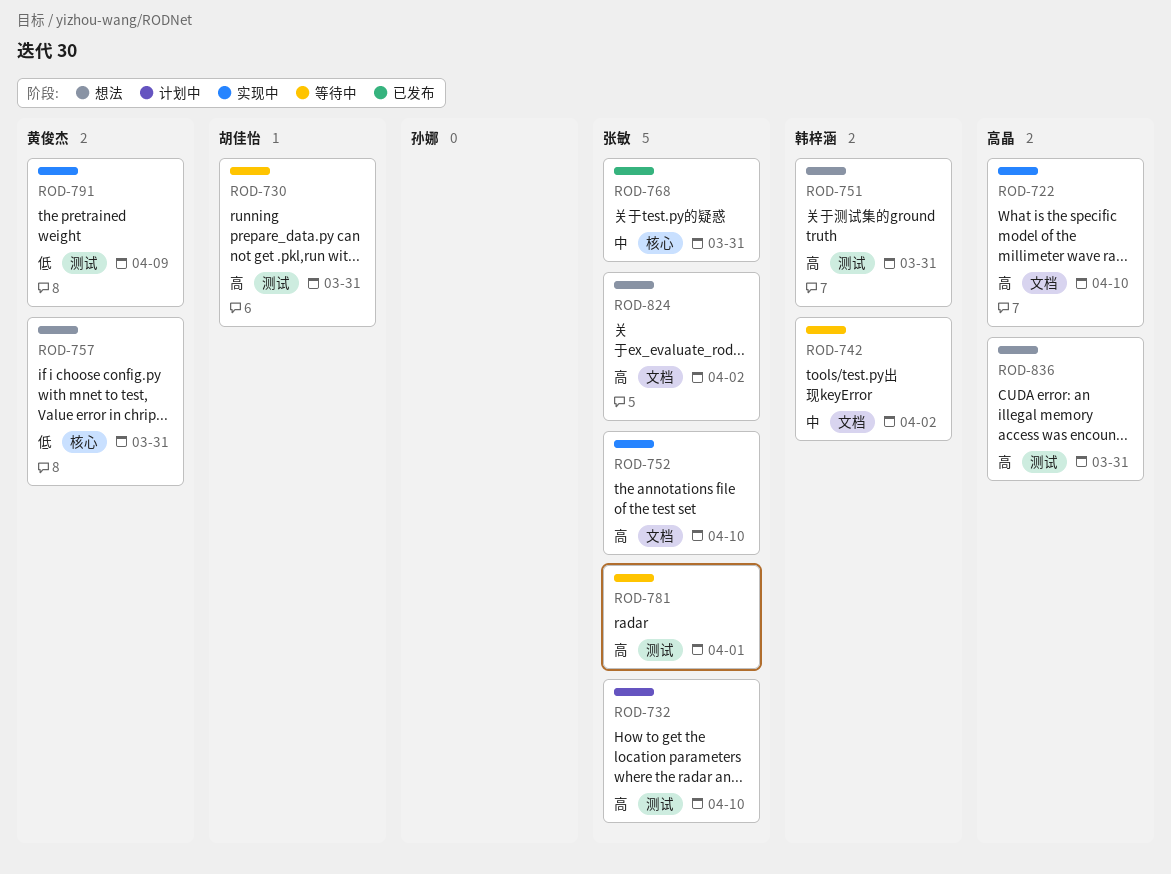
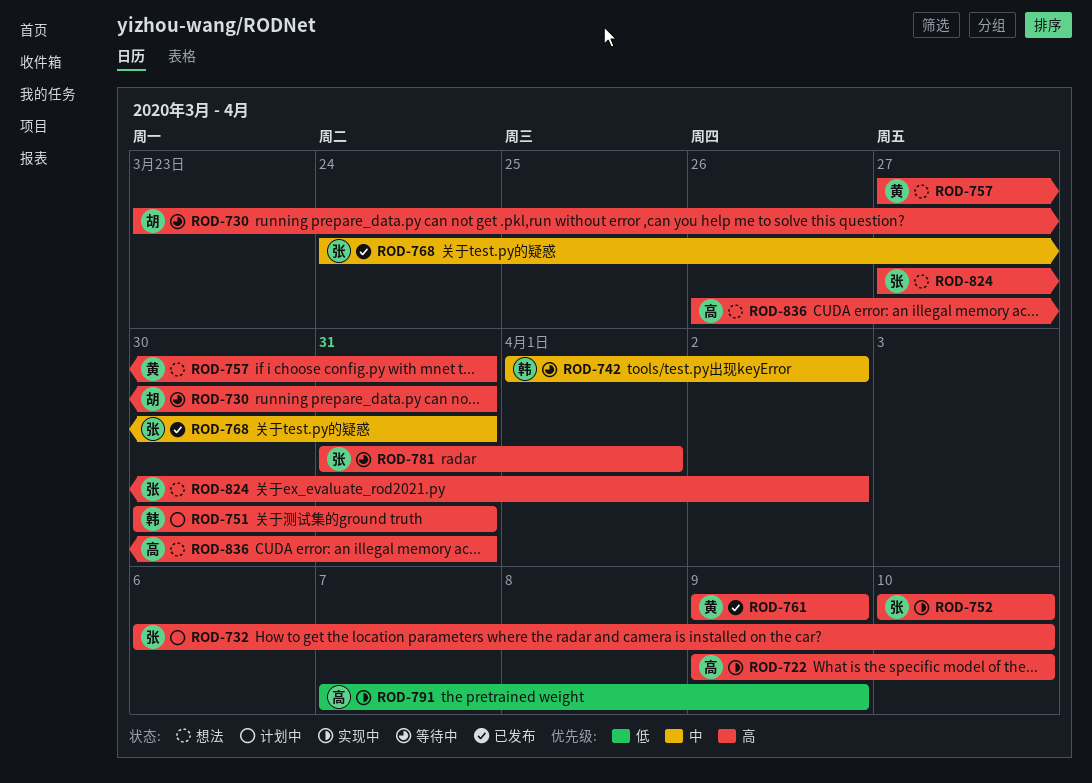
ROD-751, status: 想法 -> 计划中
ROD-757, priority: 低 -> 高
ROD-761: none -> present
ROD-791, owner: 黄俊杰 -> 高晶

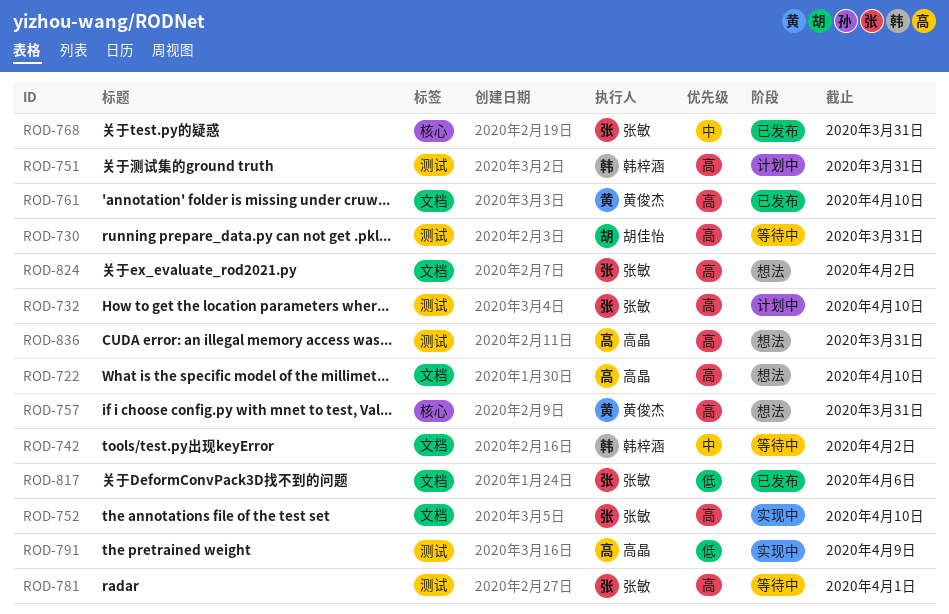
ROD-722, status: 实现中 -> 想法
ROD-761, due: Apr 9 -> Apr 10
ROD-817: none -> present

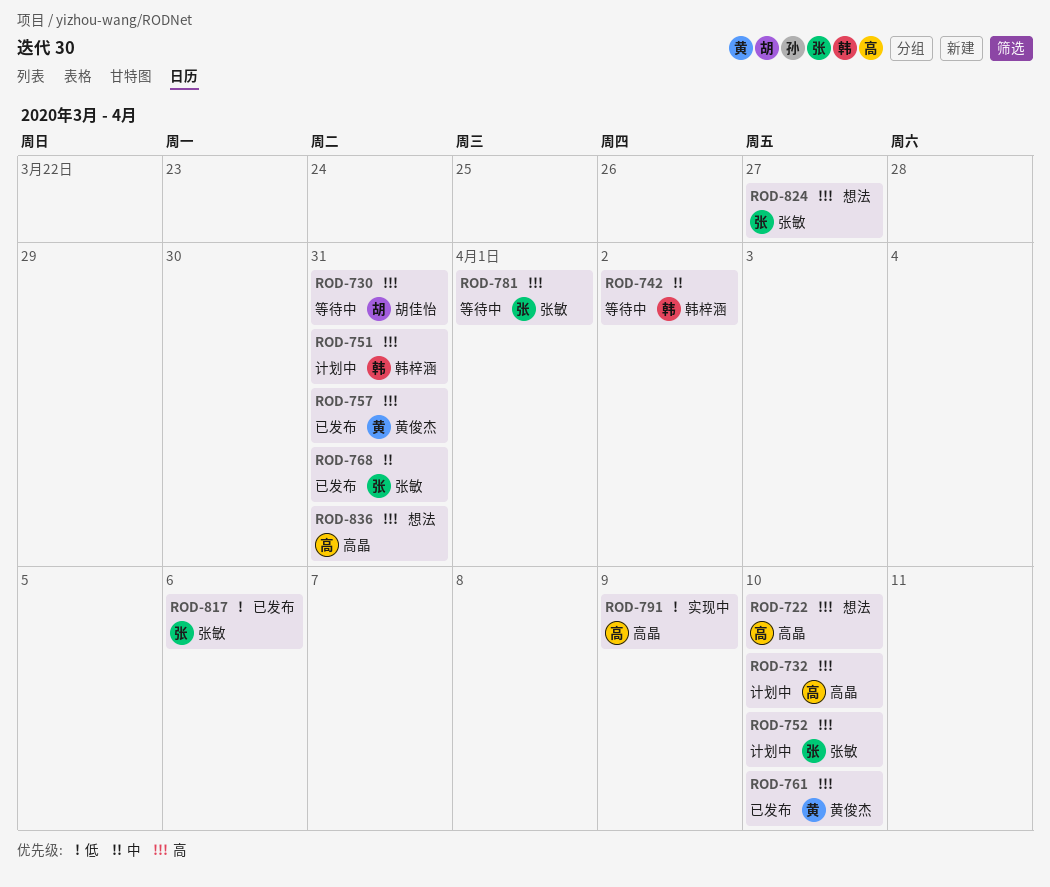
ROD-732, owner: 张敏 -> 高晶
ROD-752, status: 实现中 -> 计划中
ROD-757, status: 想法 -> 已发布
ROD-824, due: Apr 2 -> Mar 27

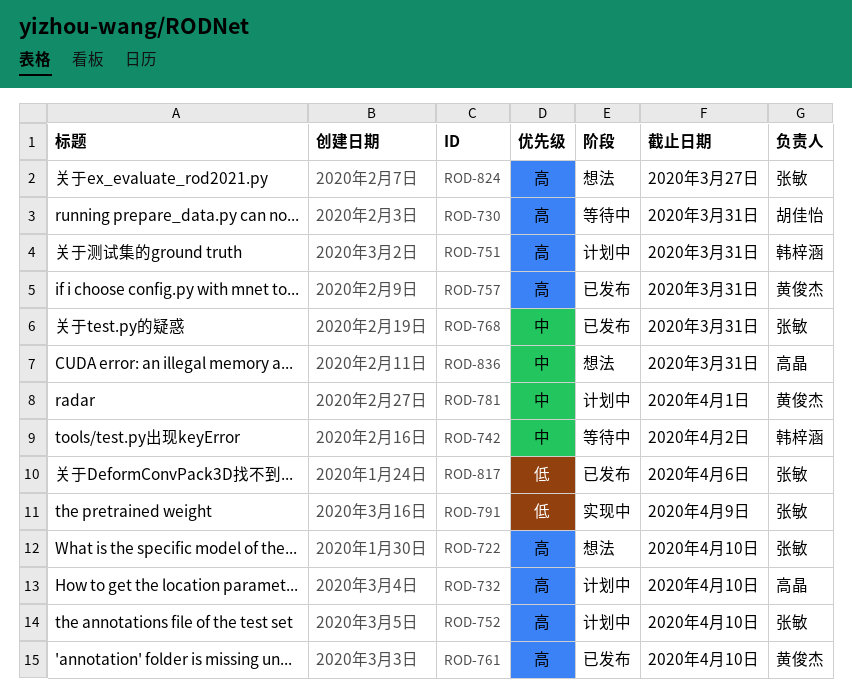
ROD-722, owner: 高晶 -> 张敏
ROD-781, status: 等待中 -> 计划中
ROD-781, owner: 张敏 -> 黄俊杰
ROD-781, priority: 高 -> 中
ROD-791, owner: 高晶 -> 张敏
ROD-836, priority: 高 -> 中

